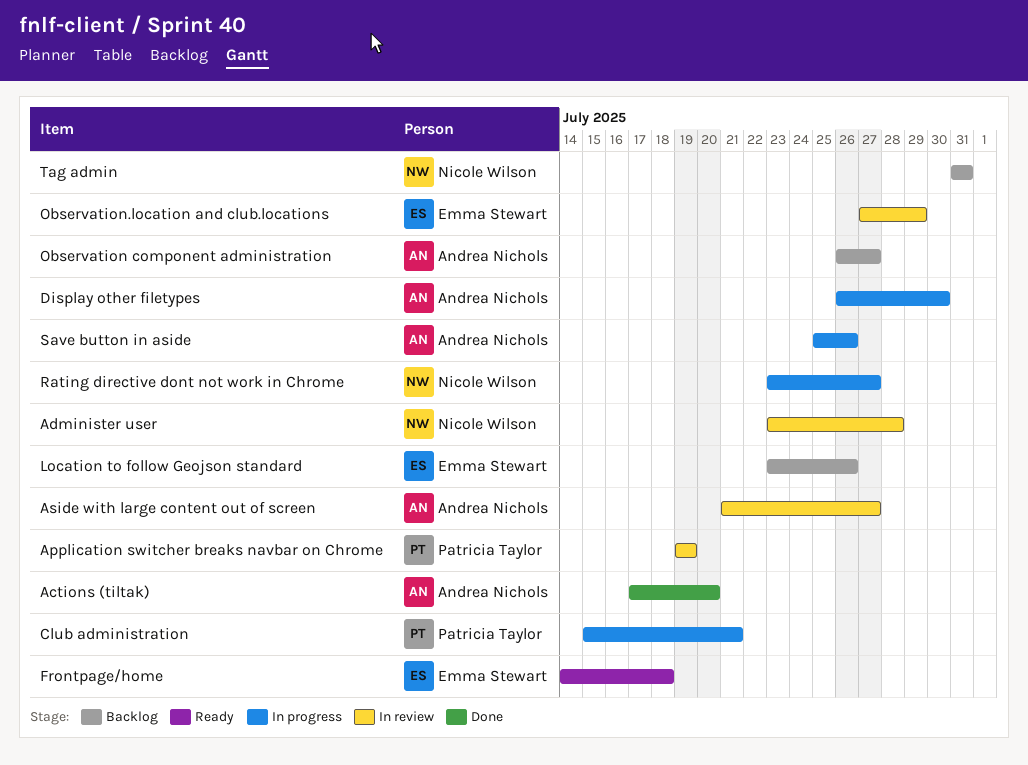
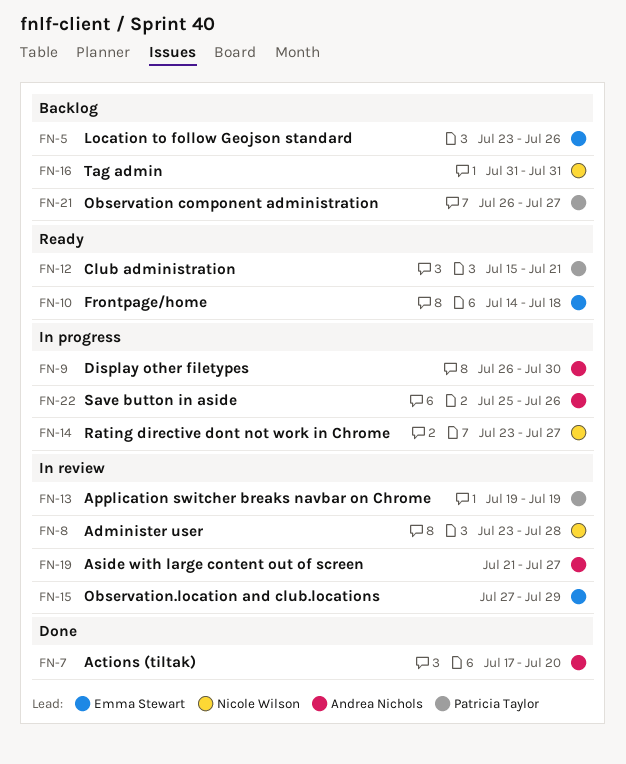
Club administration, status: In progress -> Ready
Observation component administration, owner: Andrea Nichols -> Patricia Taylor

